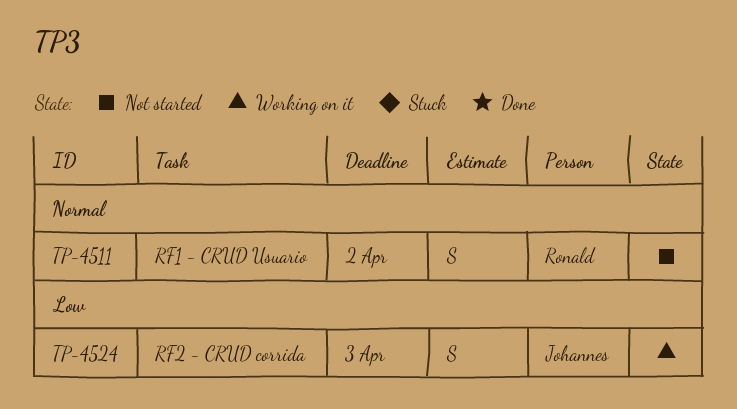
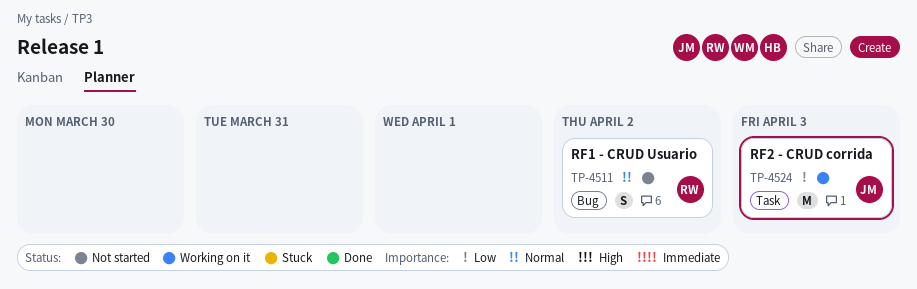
TP-4524, estimate: S -> M

